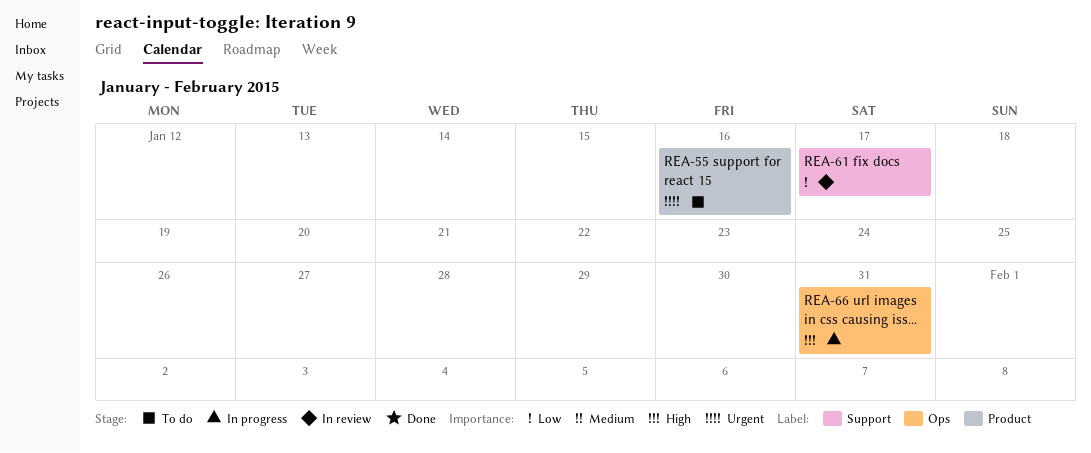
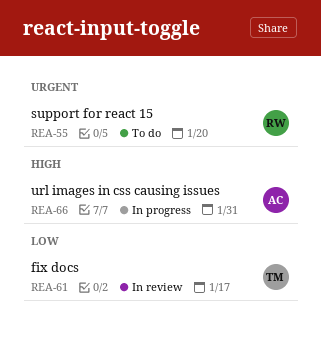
REA-55, due: Jan 16 -> Jan 20

